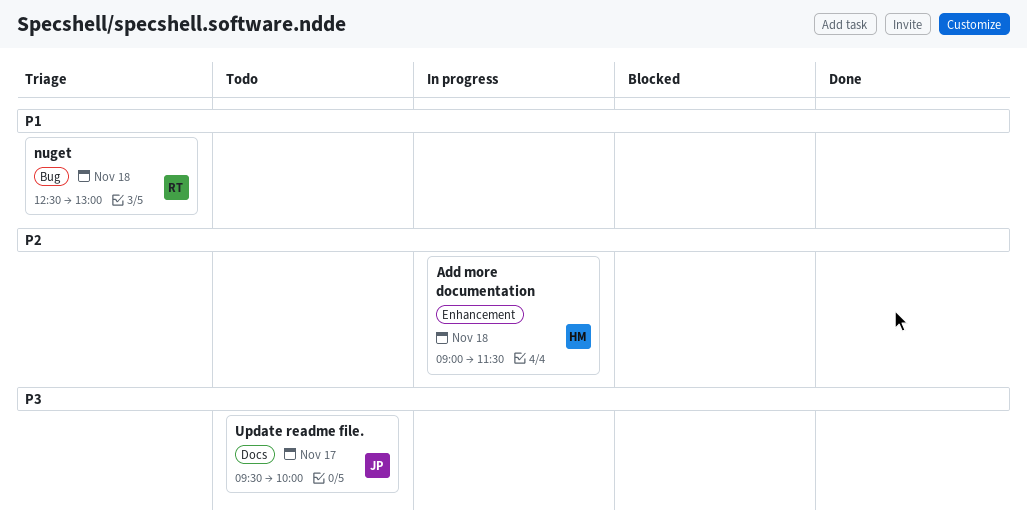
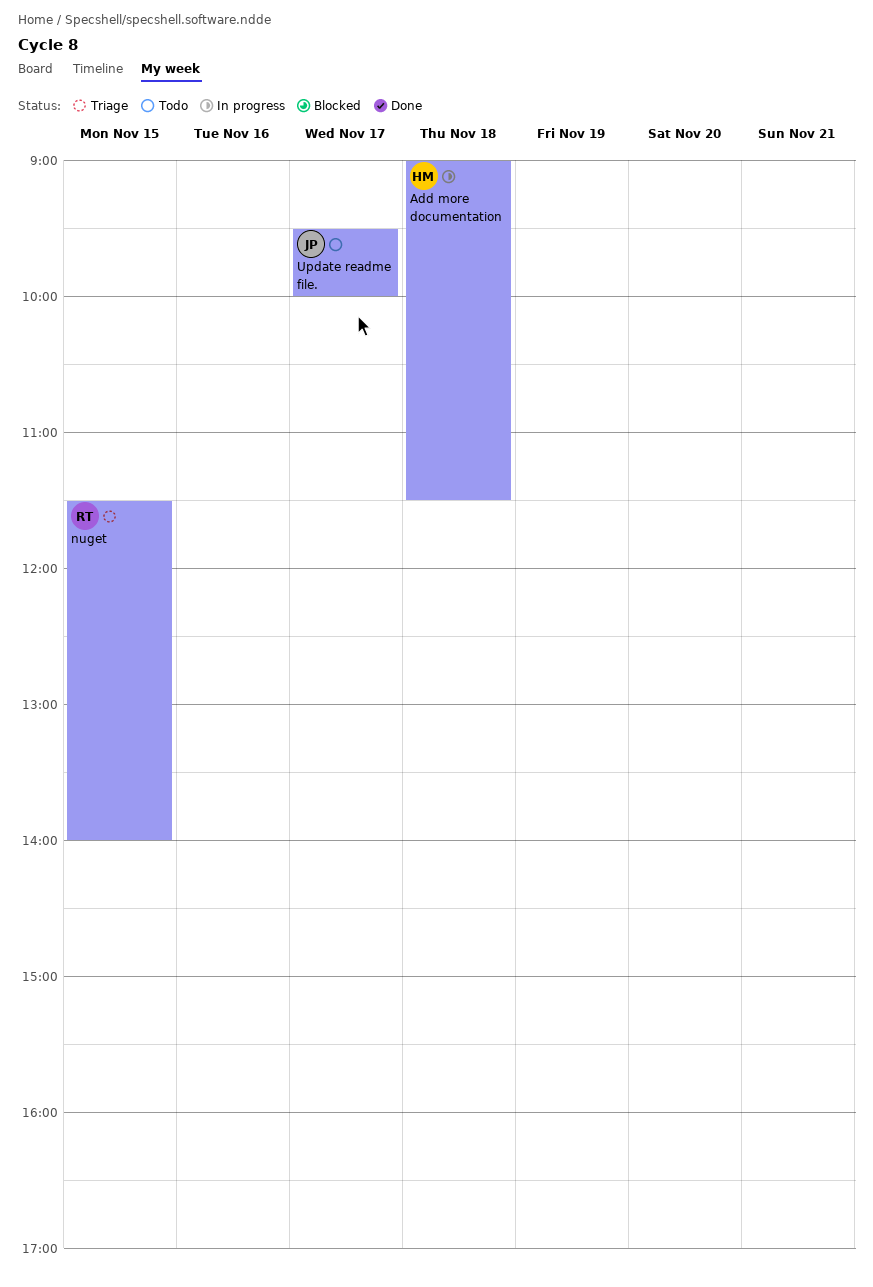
nuget, day: Nov 18 -> Nov 15
nuget, begins: 12:30 -> 11:30
nuget, ends: 13:00 -> 14:00

